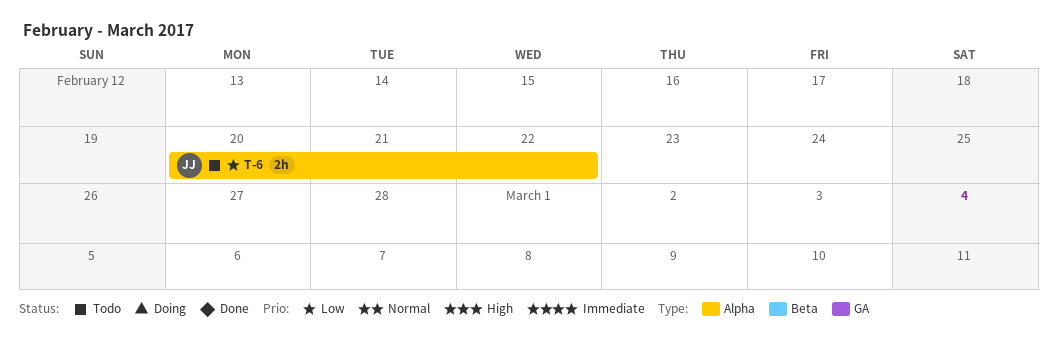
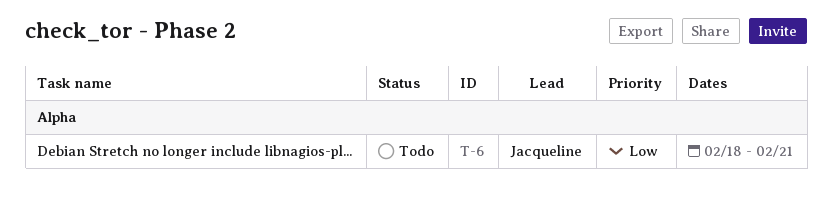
T-6, start: Feb 20 -> Feb 18
T-6, due: Feb 22 -> Feb 21

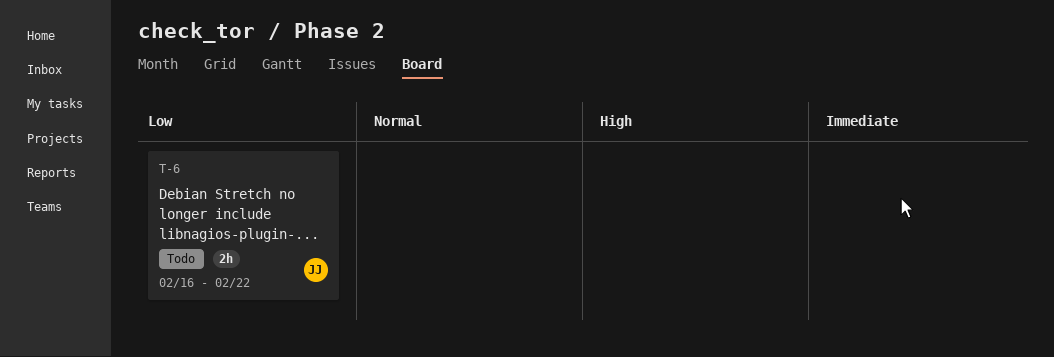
T-6, start: Feb 18 -> Feb 16
T-6, due: Feb 21 -> Feb 22

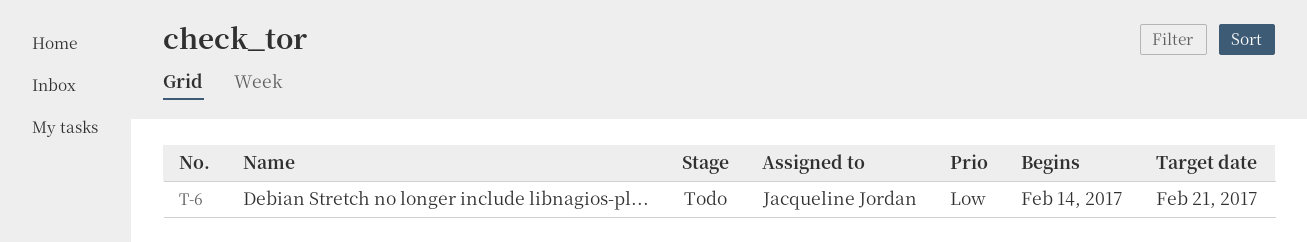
T-6, start: Feb 16 -> Feb 14
T-6, due: Feb 22 -> Feb 21

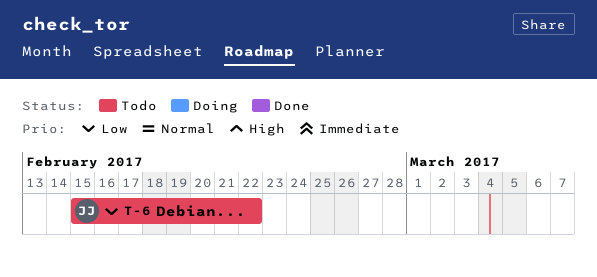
T-6, start: Feb 14 -> Feb 15
T-6, due: Feb 21 -> Feb 22

